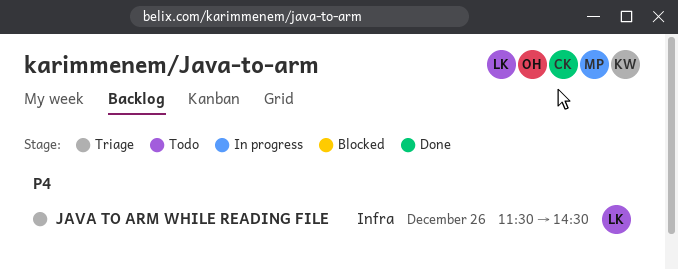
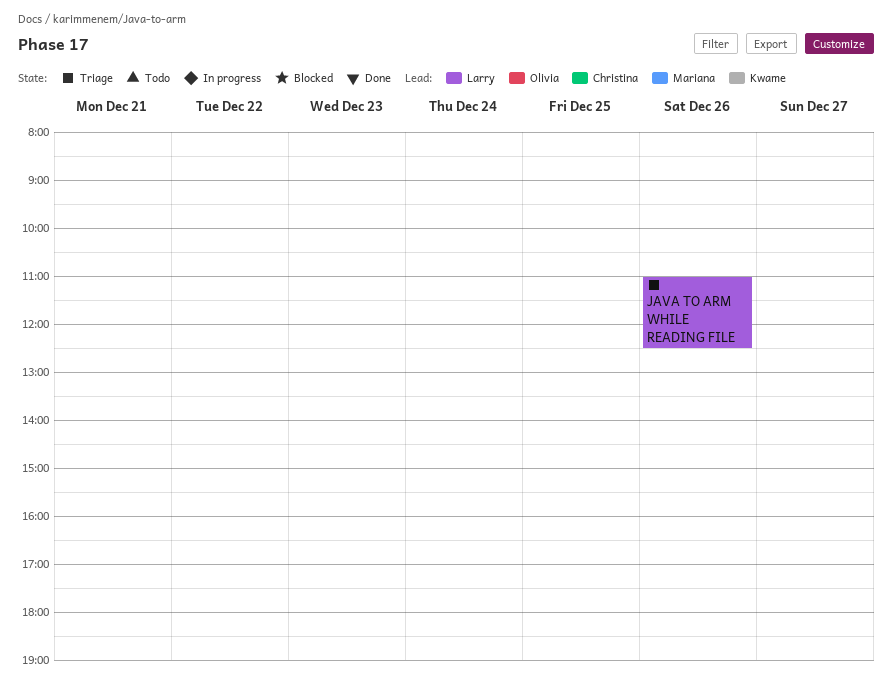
JAVA TO ARM WHILE READING FILE, begins: 11:30 -> 11:00
JAVA TO ARM WHILE READING FILE, ends: 14:30 -> 12:30

